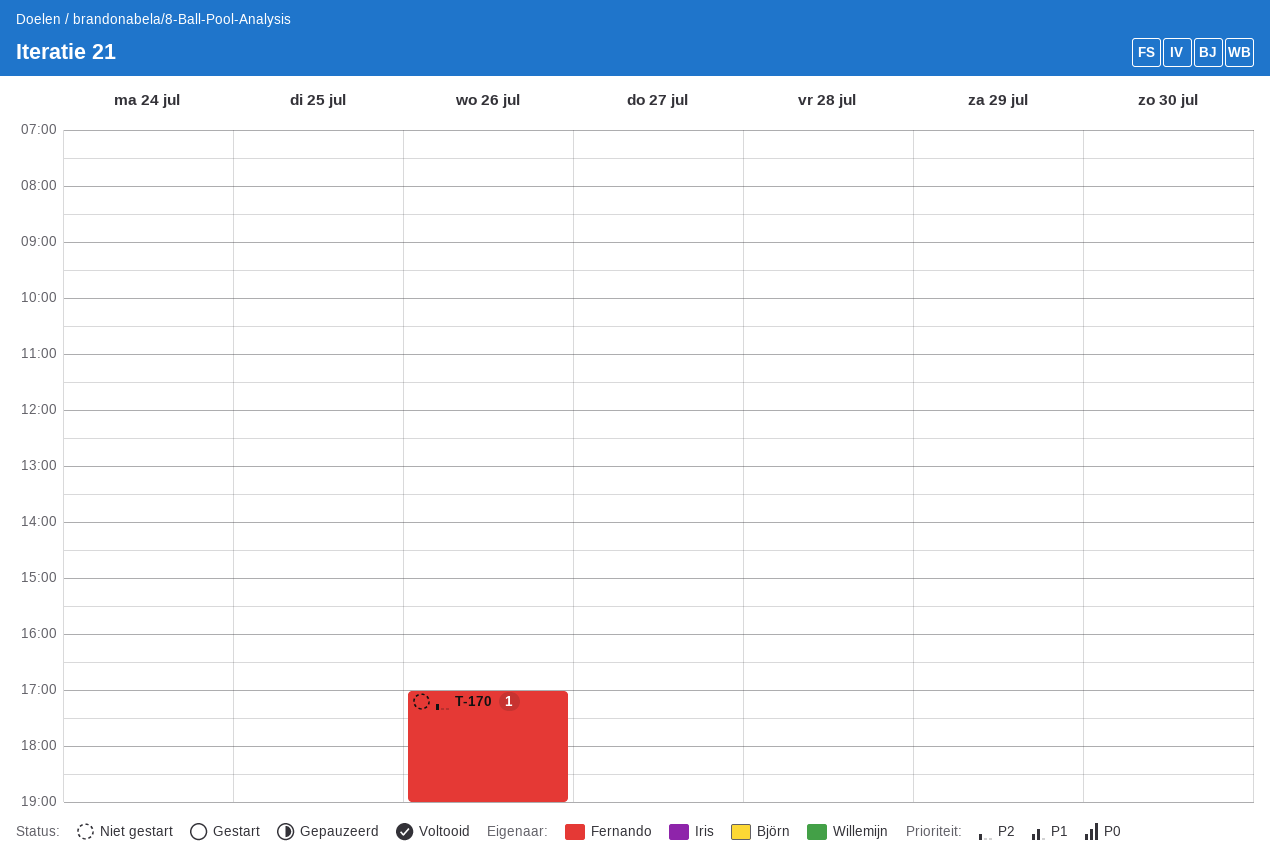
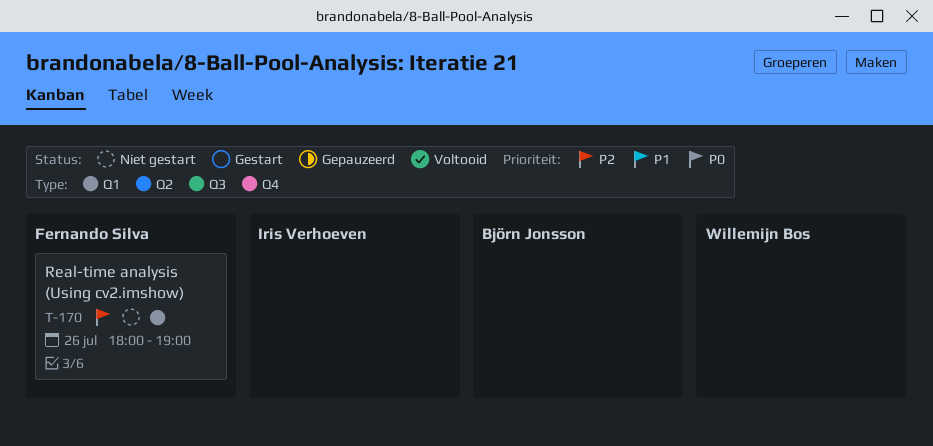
T-170, begins: 17:00 -> 18:00

